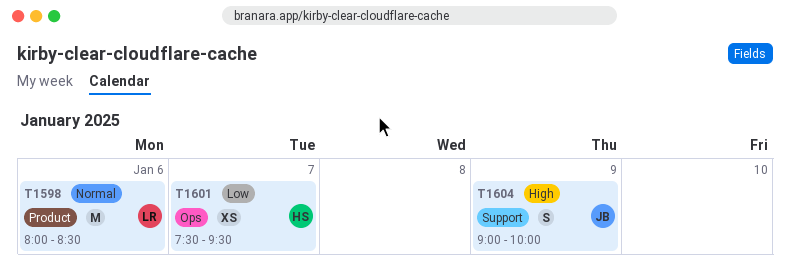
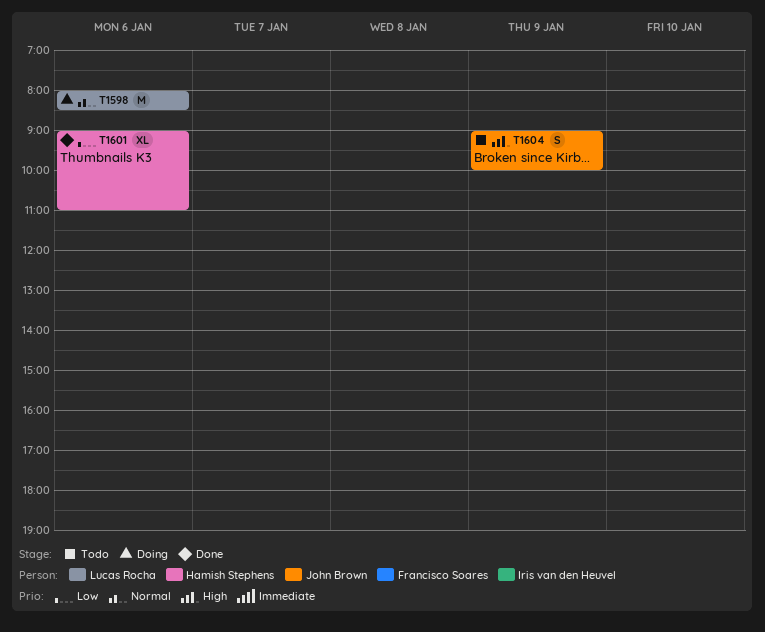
T1601, estimate: XS -> XL
T1601, day: Jan 7 -> Jan 6
T1601, begins: 07:30 -> 09:00
T1601, ends: 09:30 -> 11:00

